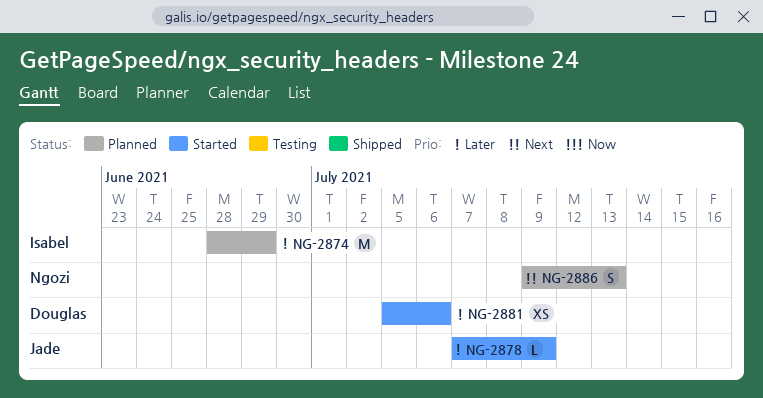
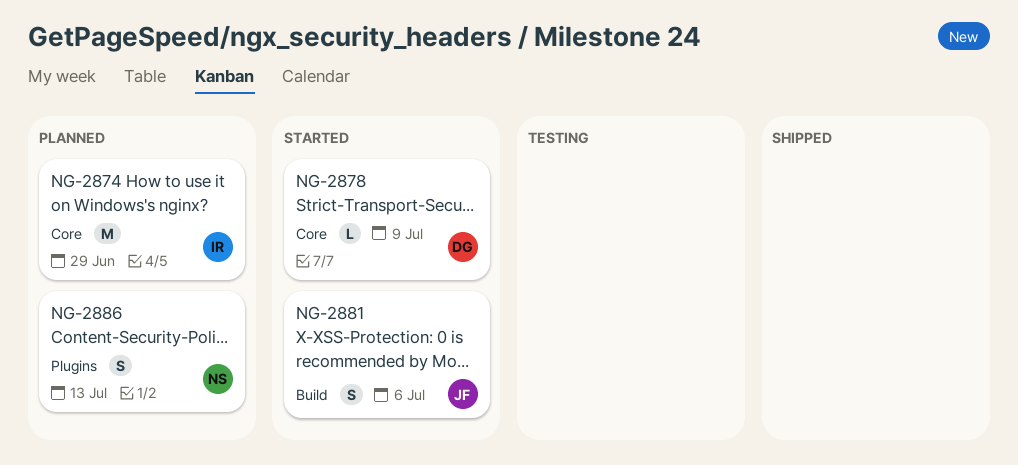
NG-2878, owner: Jade -> Douglas
NG-2881, owner: Douglas -> Jade
NG-2881, estimate: XS -> S

